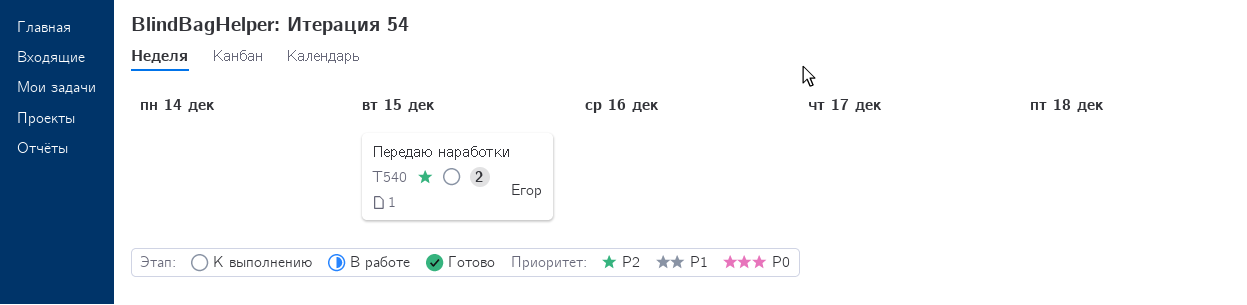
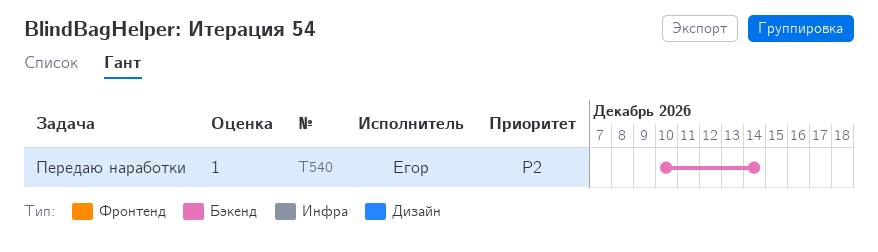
T540, estimate: 2 -> 1
T540, due: Dec 15 -> Dec 14

